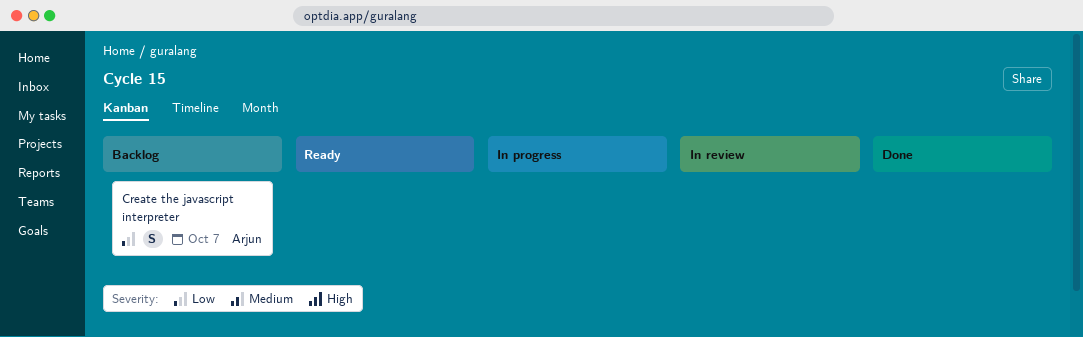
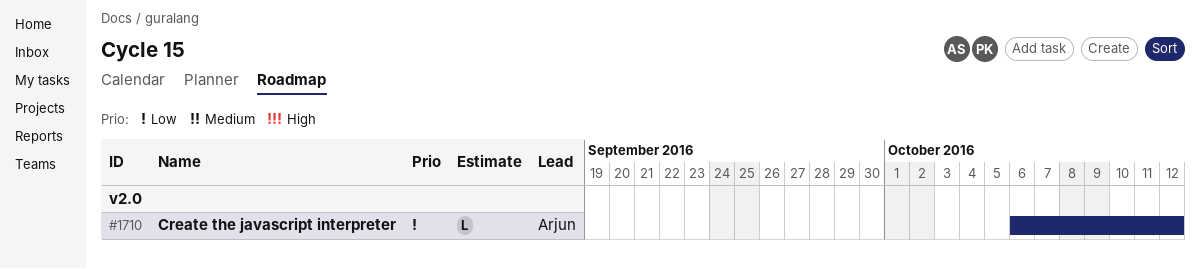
Create the javascript interpreter, estimate: S -> L
Create the javascript interpreter, due: Oct 7 -> Oct 12

